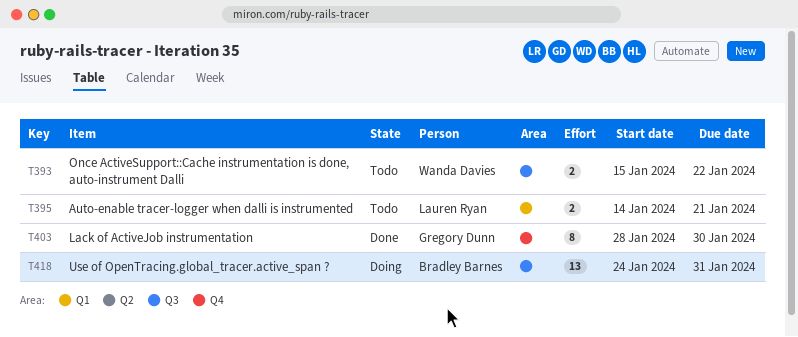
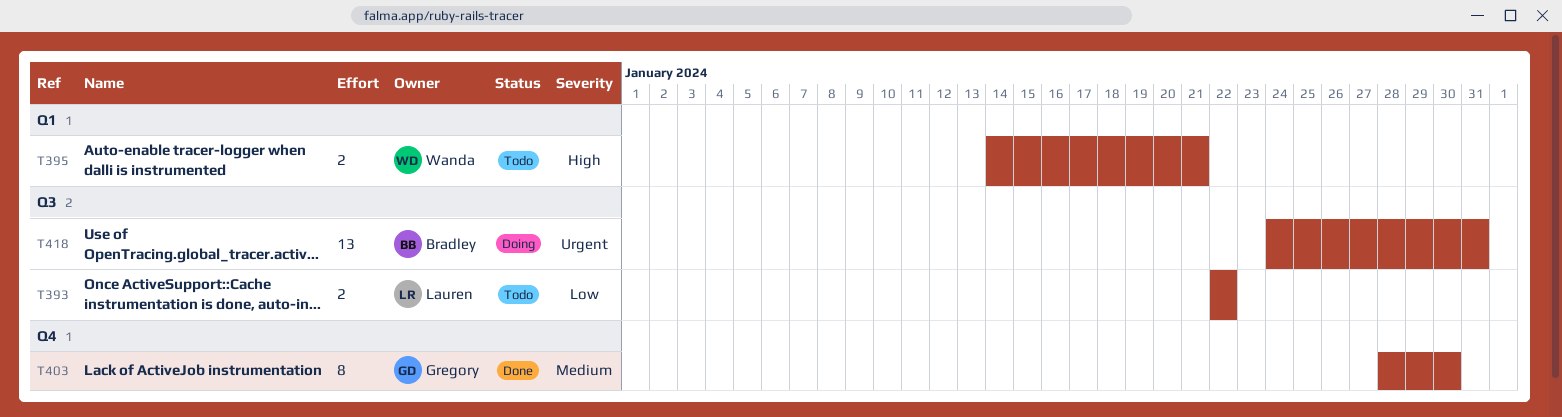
T393, owner: Wanda Davies -> Lauren Ryan
T393, start: Jan 15 -> Jan 22
T395, owner: Lauren Ryan -> Wanda Davies

